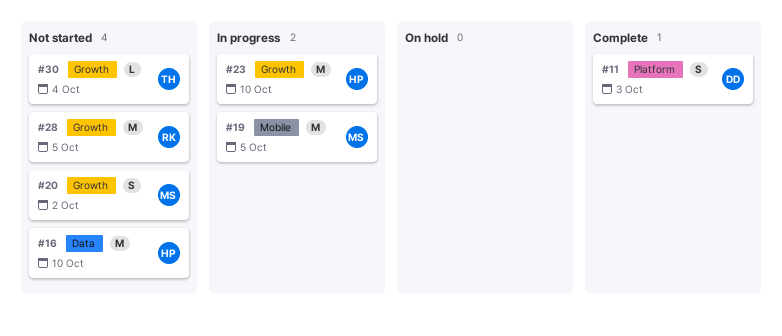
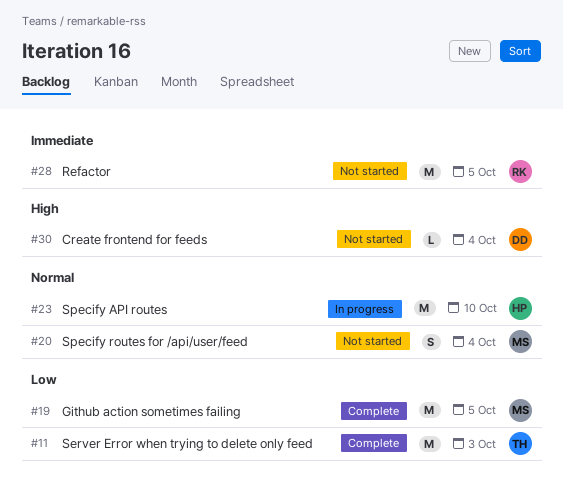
#11, owner: DD -> TH
#11, estimate: S -> M
#16: present -> none
#19, status: In progress -> Complete
#20, due: Oct 2 -> Oct 4
#30, owner: TH -> DD

